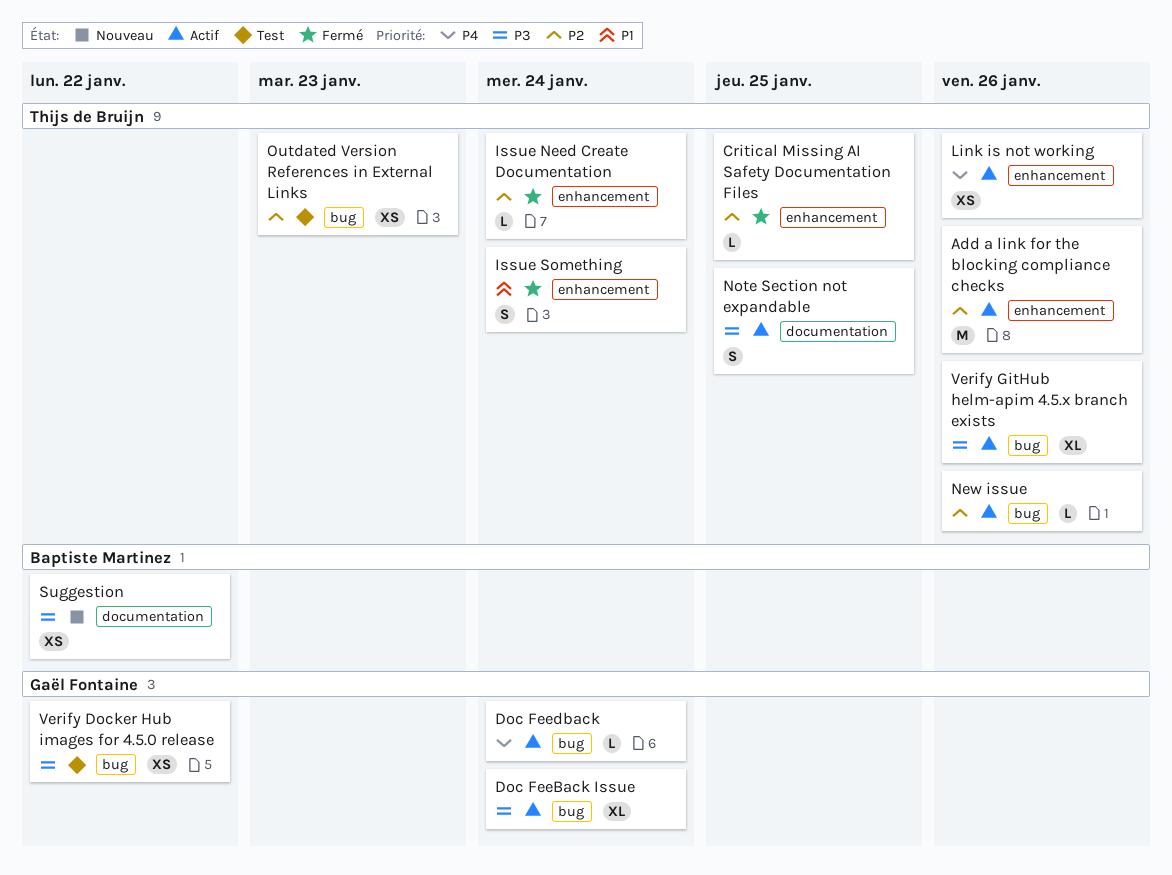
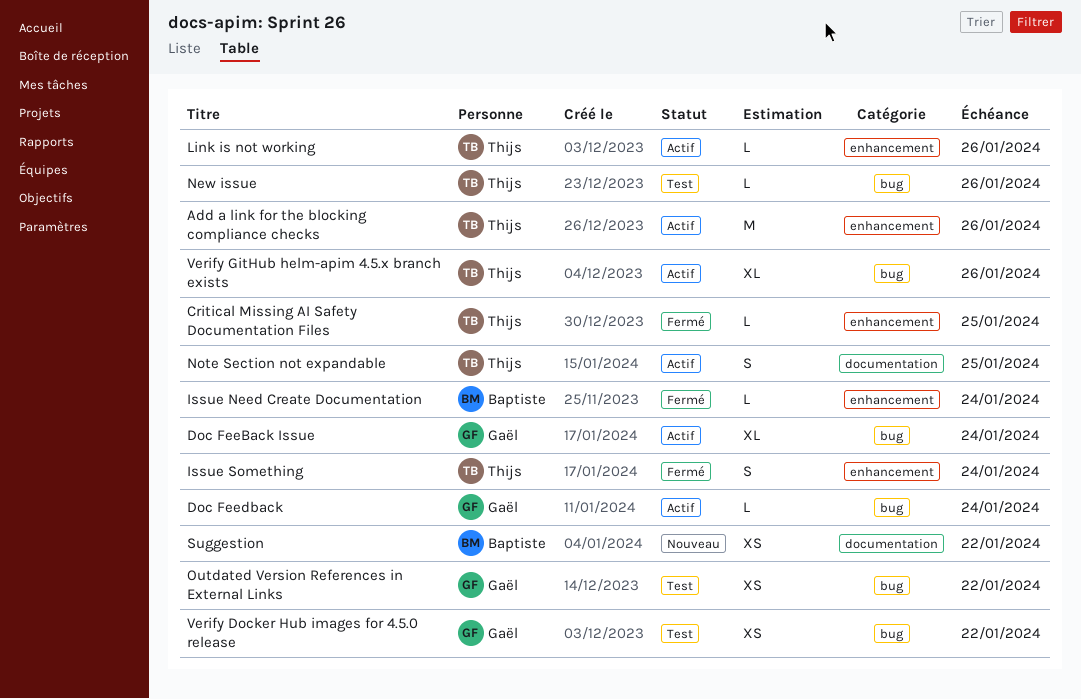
Issue Need Create Documentation, owner: Thijs de Bruijn -> Baptiste Martinez
Link is not working, estimate: XS -> L
New issue, status: Actif -> Test
Outdated Version References in External Links, owner: Thijs de Bruijn -> Gaël Fontaine
Outdated Version References in External Links, due: Jan 23 -> Jan 22

